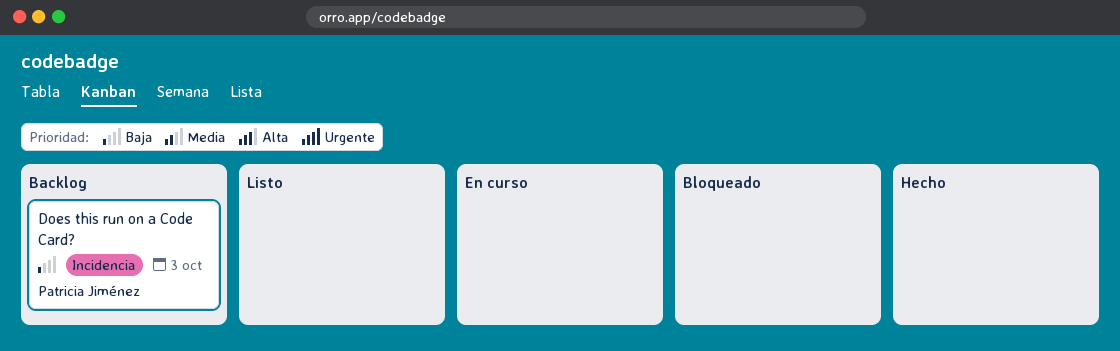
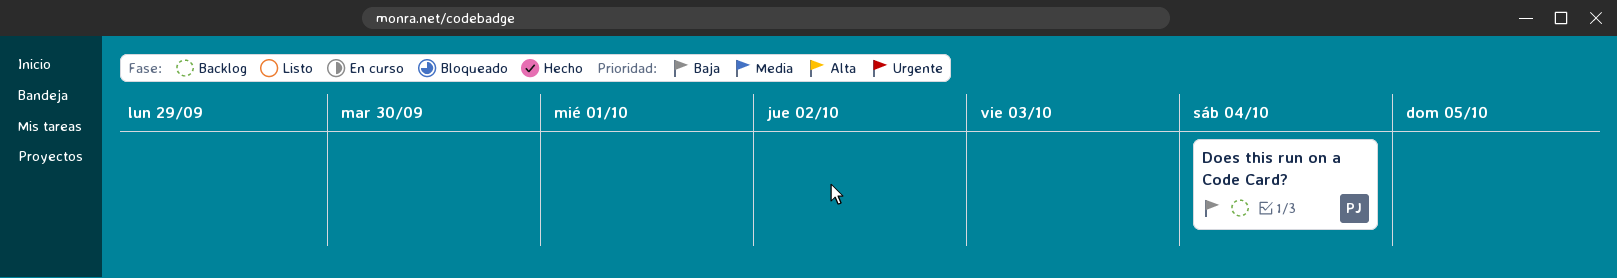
Does this run on a Code Card?, due: Oct 3 -> Oct 4

